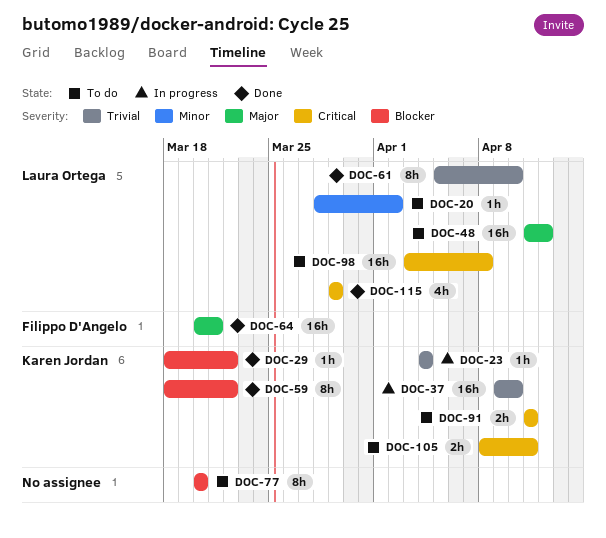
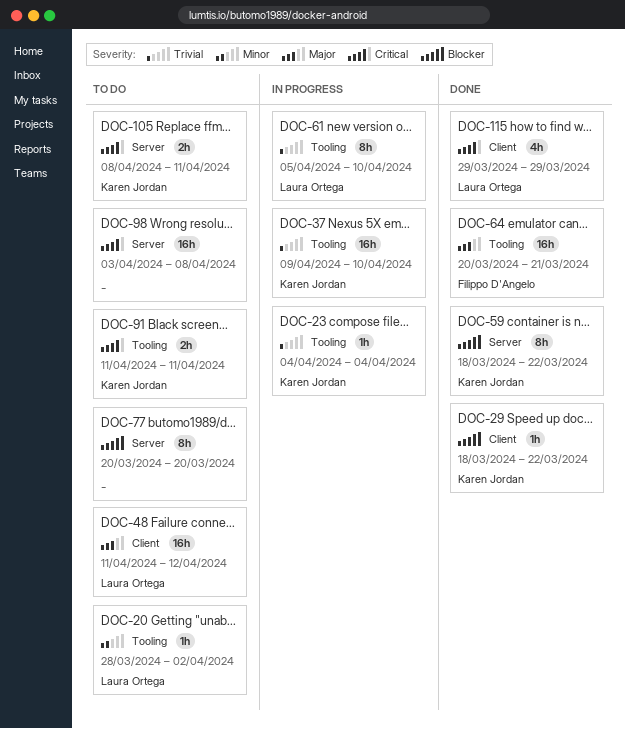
DOC-61, status: Done -> In progress
DOC-98, owner: Laura Ortega -> none

